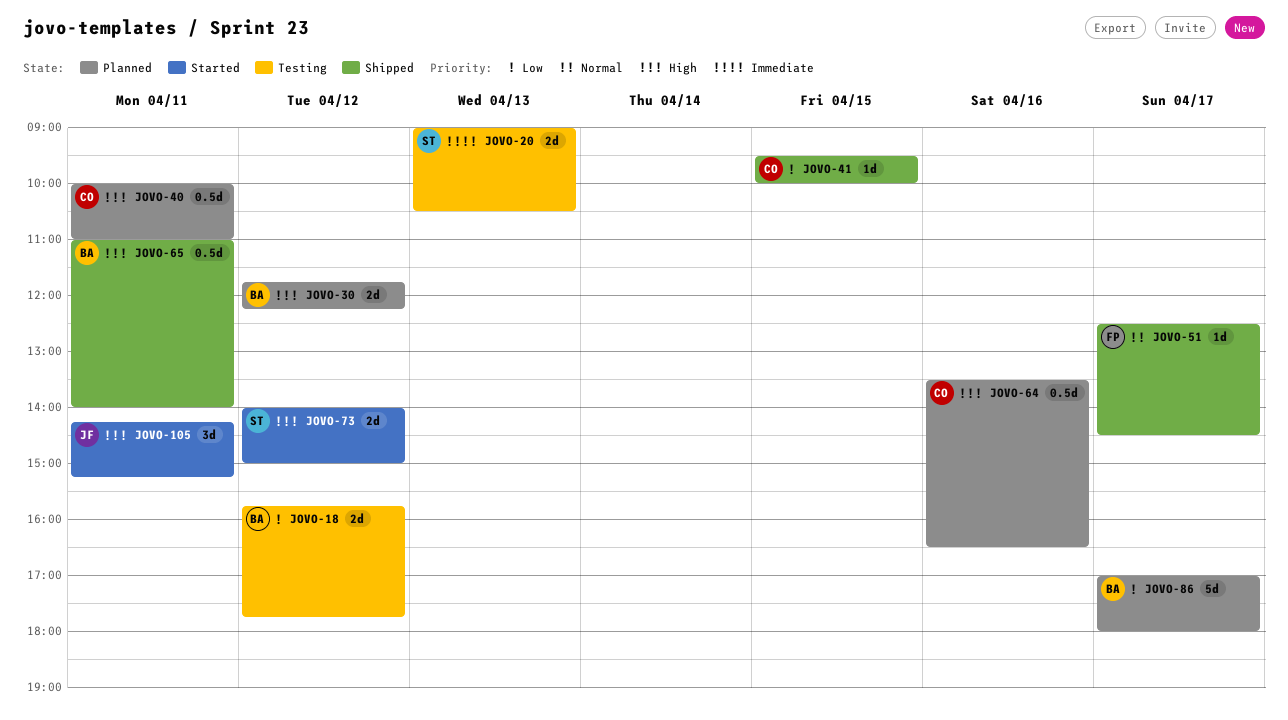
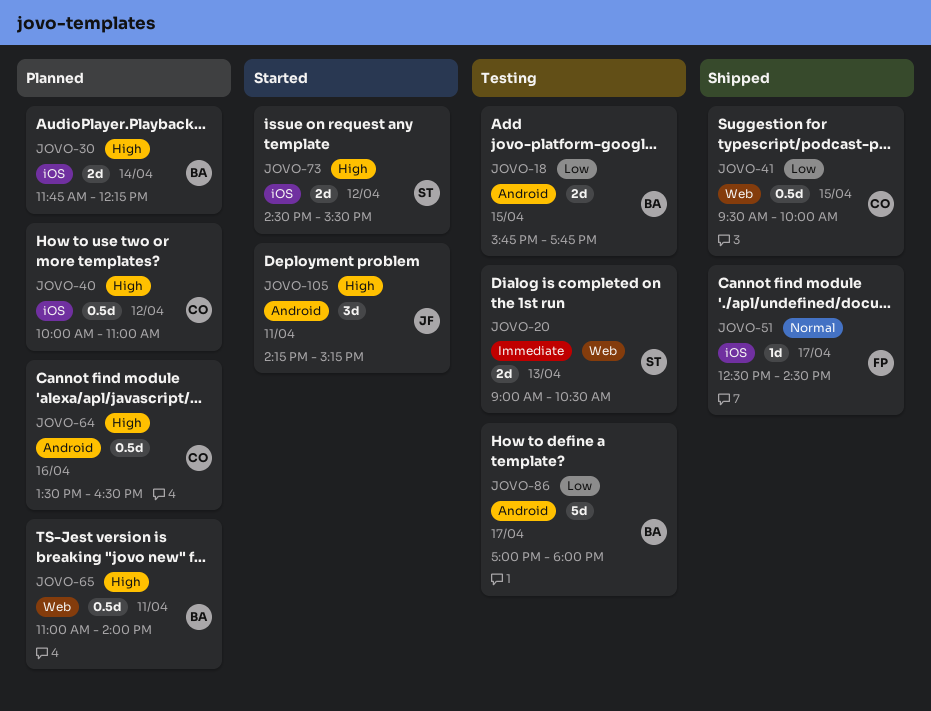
JOVO-18, day: Apr 12 -> Apr 15
JOVO-30, day: Apr 12 -> Apr 14
JOVO-40, day: Apr 11 -> Apr 12
JOVO-41, estimate: 1d -> 0.5d
JOVO-65, status: Shipped -> Planned
JOVO-73, begins: 14:00 -> 14:30
JOVO-73, ends: 15:00 -> 15:30
JOVO-86, status: Planned -> Testing

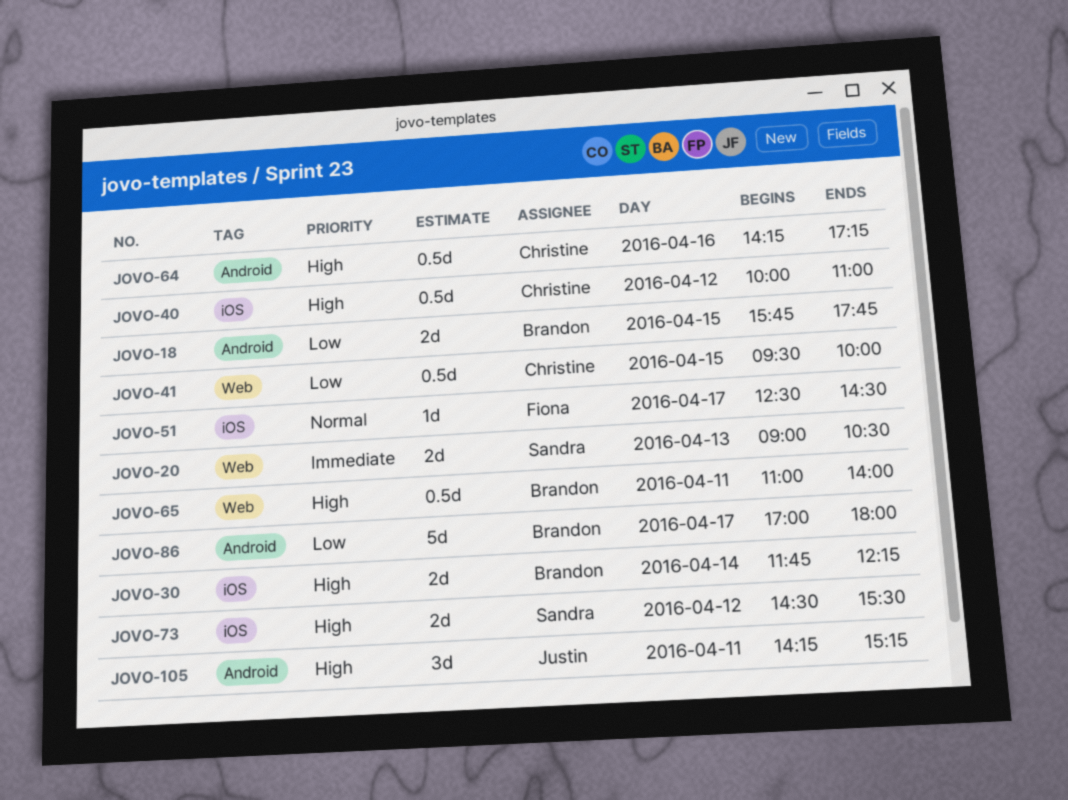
JOVO-64, begins: 13:30 -> 14:15
JOVO-64, ends: 16:30 -> 17:15

